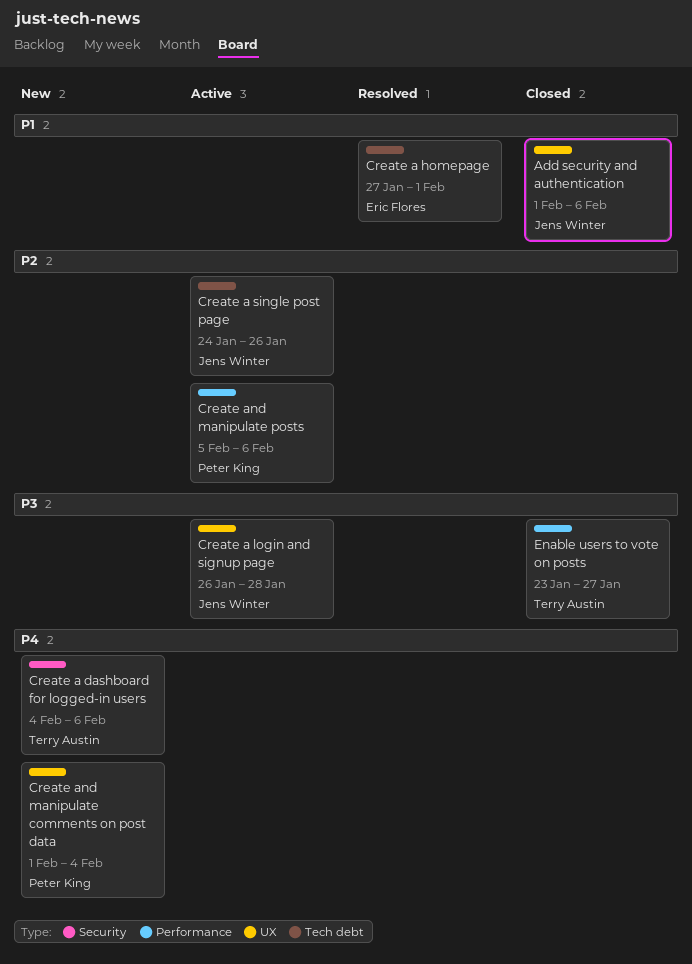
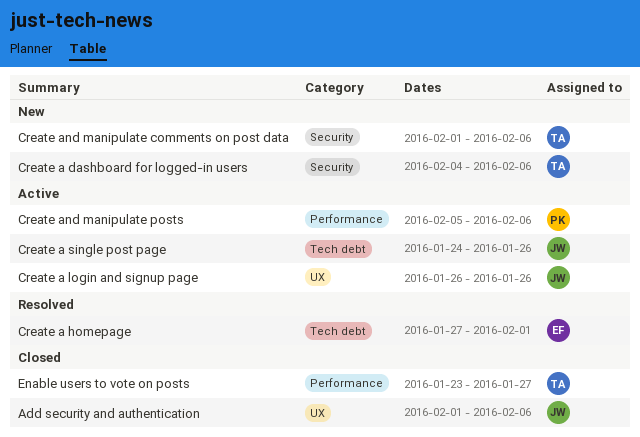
Create a login and signup page, due: Jan 28 -> Jan 26
Create and manipulate comments on post data, owner: Peter King -> Terry Austin
Create and manipulate comments on post data, label: UX -> Security
Create and manipulate comments on post data, due: Feb 4 -> Feb 6

